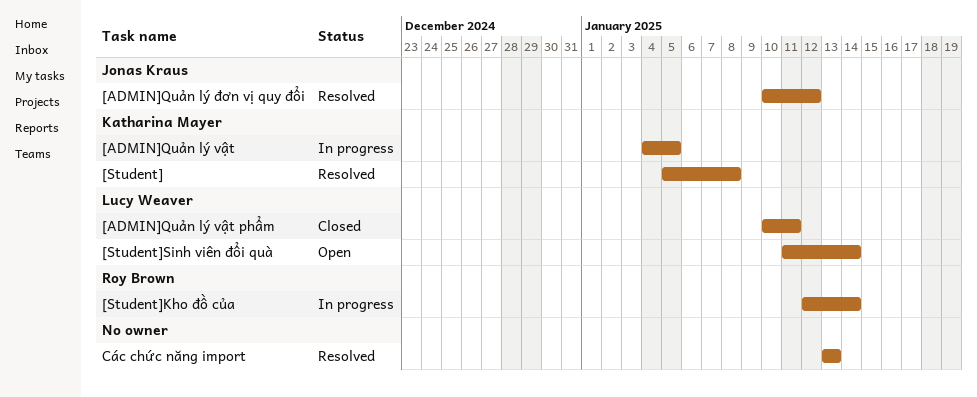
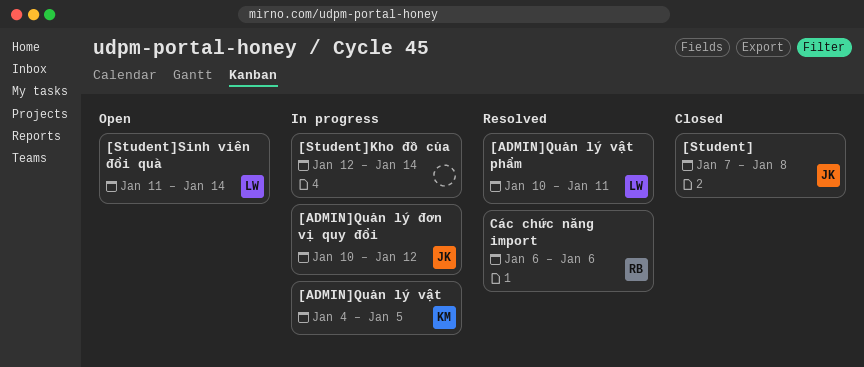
[ADMIN]Quản lý vật phẩm, status: Closed -> Resolved
[ADMIN]Quản lý đơn vị quy đổi, status: Resolved -> In progress
[Student], status: Resolved -> Closed
[Student], owner: Katharina Mayer -> Jonas Kraus
[Student], start: Jan 5 -> Jan 7
[Student]Kho đồ của, owner: Roy Brown -> none
Các chức năng import, owner: none -> Roy Brown
Các chức năng import, start: Jan 13 -> Jan 6
Các chức năng import, due: Jan 13 -> Jan 6

